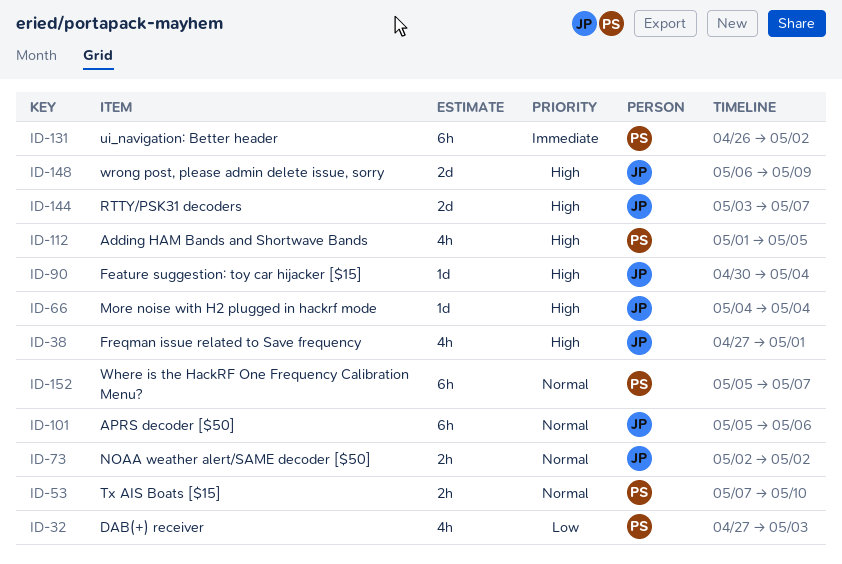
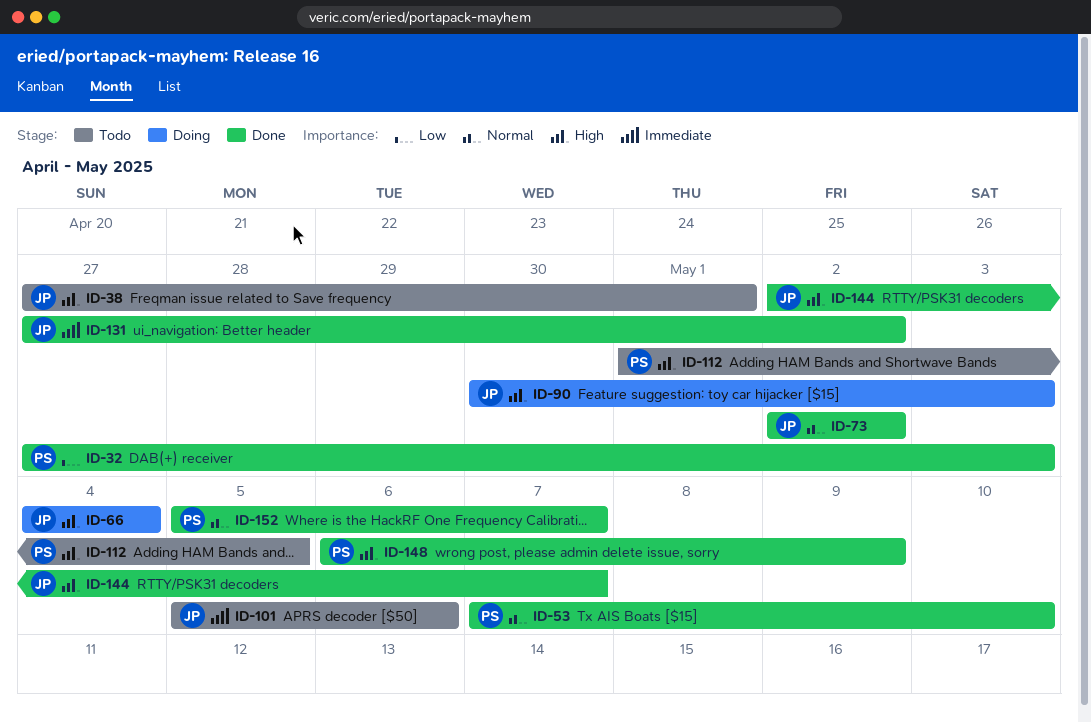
ID-90, due: May 4 -> May 3
ID-101, priority: Normal -> Immediate
ID-131, owner: PS -> JP
ID-131, start: Apr 26 -> Apr 27
ID-144, start: May 3 -> May 2
ID-148, owner: JP -> PS

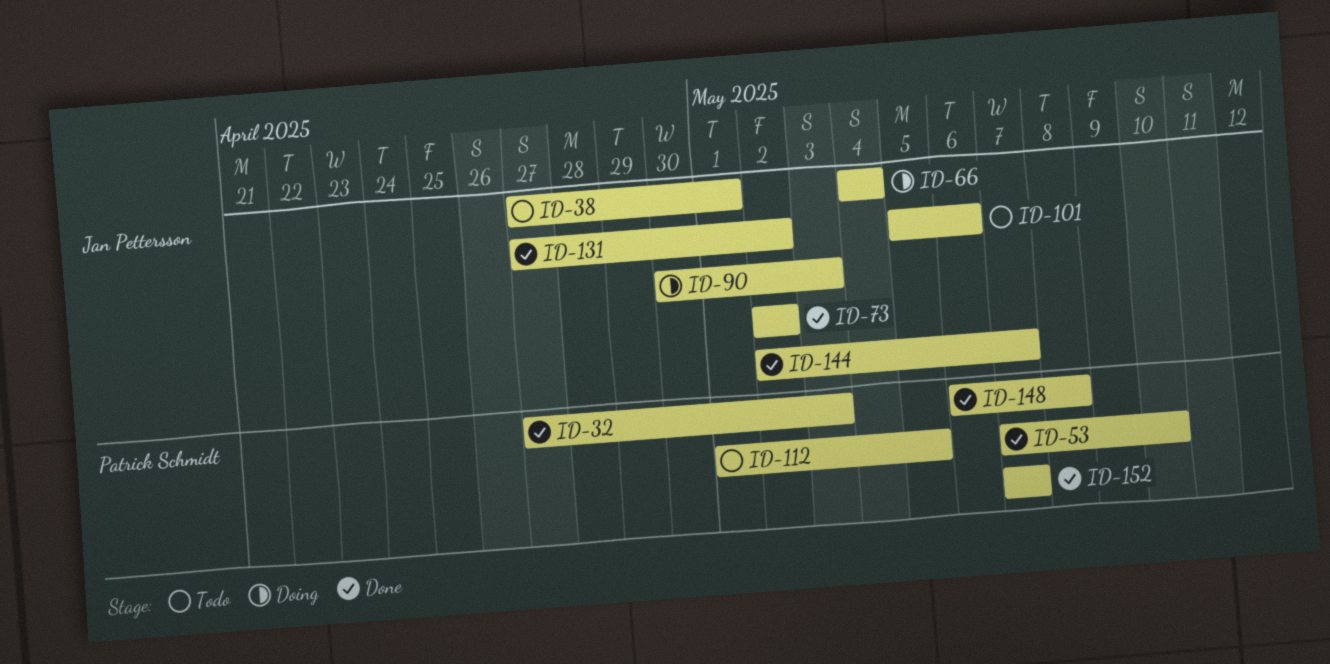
ID-148, due: May 9 -> May 8
ID-152, start: May 5 -> May 7

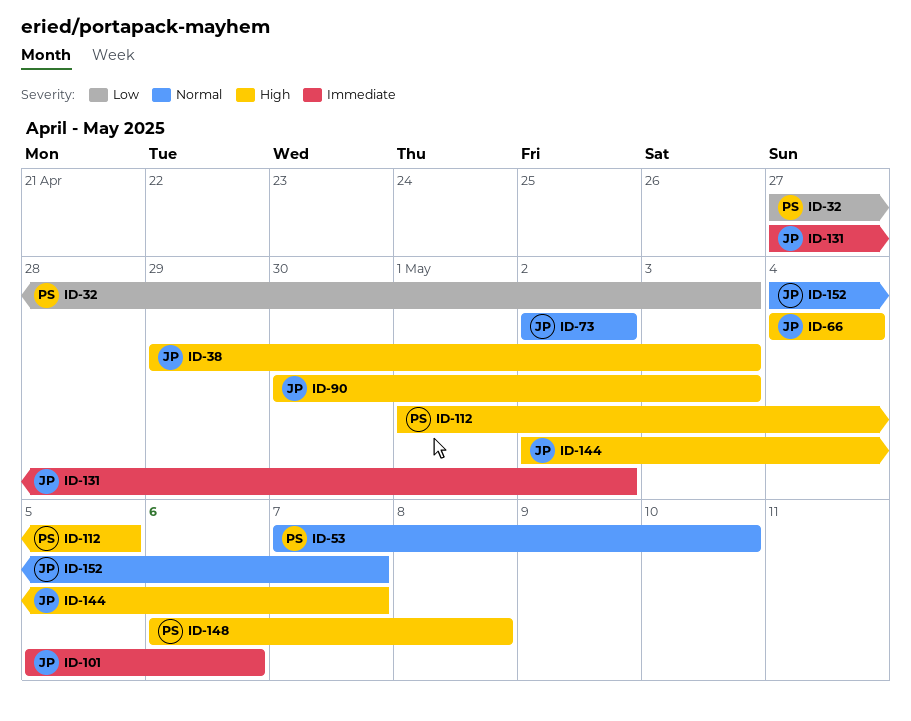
ID-38, start: Apr 27 -> Apr 29
ID-38, due: May 1 -> May 3
ID-152, owner: Patrick Schmidt -> Jan Pettersson
ID-152, start: May 7 -> May 4

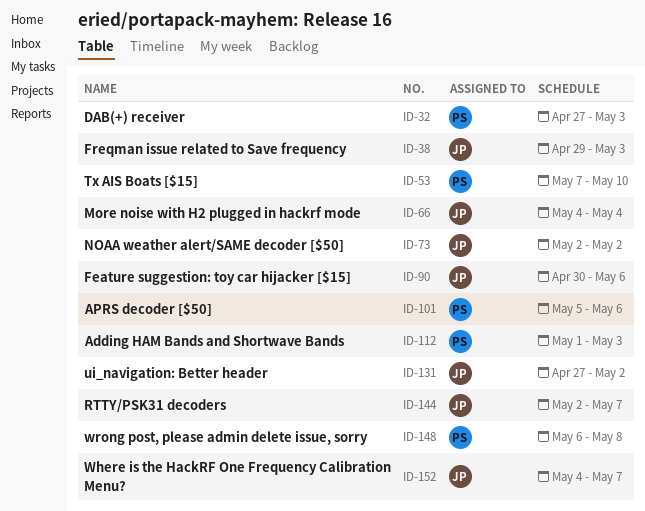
ID-90, due: May 3 -> May 6
ID-101, owner: JP -> PS
ID-112, due: May 5 -> May 3

